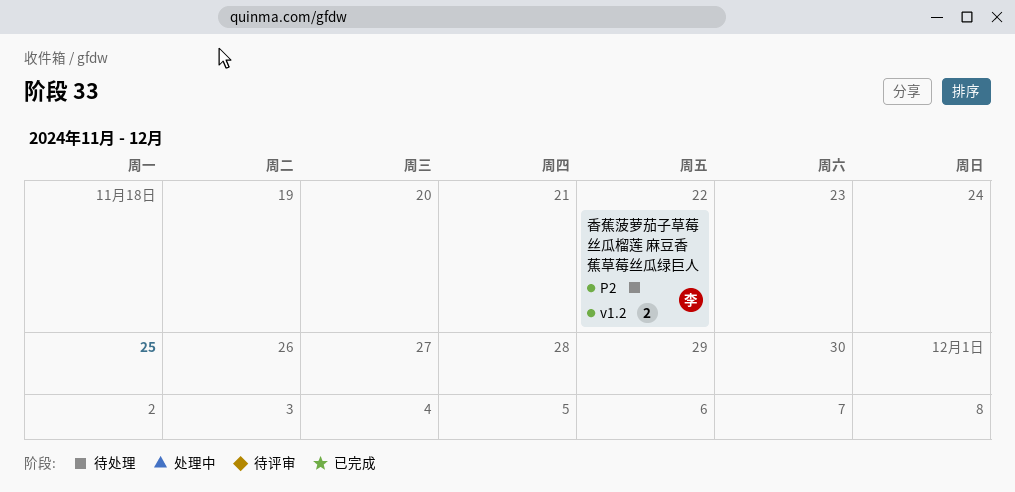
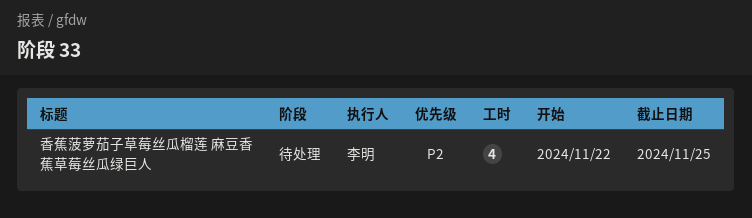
香蕉菠萝茄子草莓丝瓜榴莲 麻豆香蕉草莓丝瓜绿巨人, estimate: 2 -> 4
香蕉菠萝茄子草莓丝瓜榴莲 麻豆香蕉草莓丝瓜绿巨人, due: Nov 22 -> Nov 25

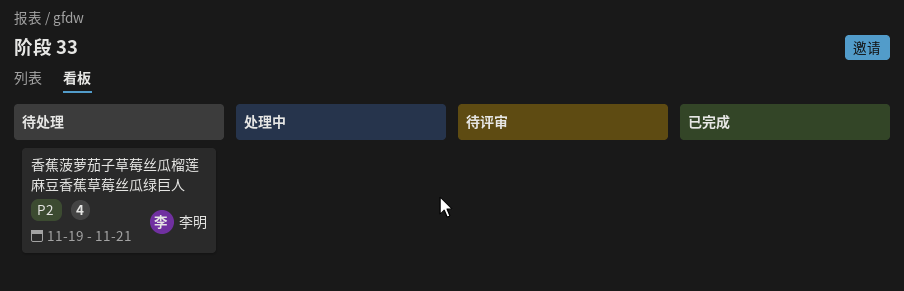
香蕉菠萝茄子草莓丝瓜榴莲 麻豆香蕉草莓丝瓜绿巨人, start: Nov 22 -> Nov 19
香蕉菠萝茄子草莓丝瓜榴莲 麻豆香蕉草莓丝瓜绿巨人, due: Nov 25 -> Nov 21

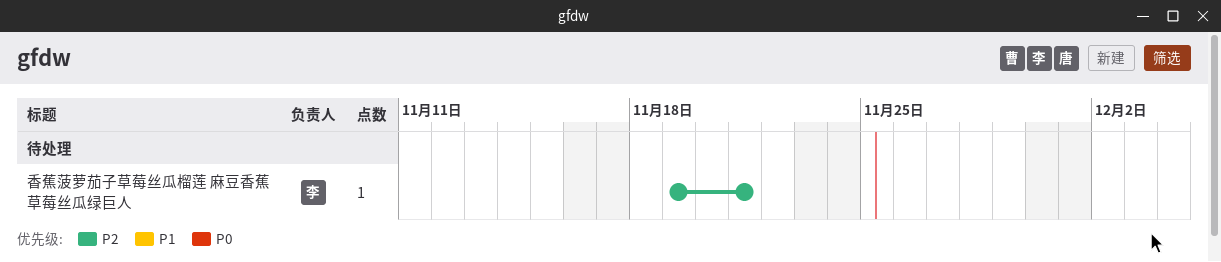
香蕉菠萝茄子草莓丝瓜榴莲 麻豆香蕉草莓丝瓜绿巨人, estimate: 4 -> 1

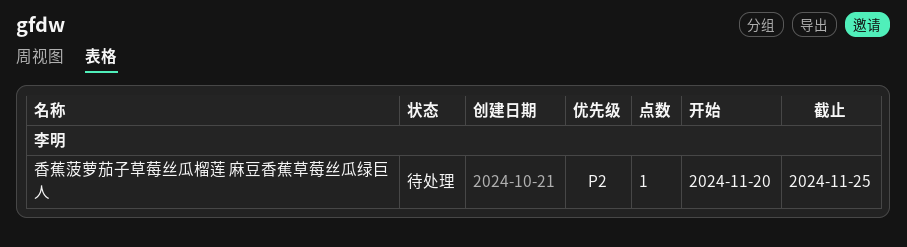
香蕉菠萝茄子草莓丝瓜榴莲 麻豆香蕉草莓丝瓜绿巨人, start: Nov 19 -> Nov 20
香蕉菠萝茄子草莓丝瓜榴莲 麻豆香蕉草莓丝瓜绿巨人, due: Nov 21 -> Nov 25

